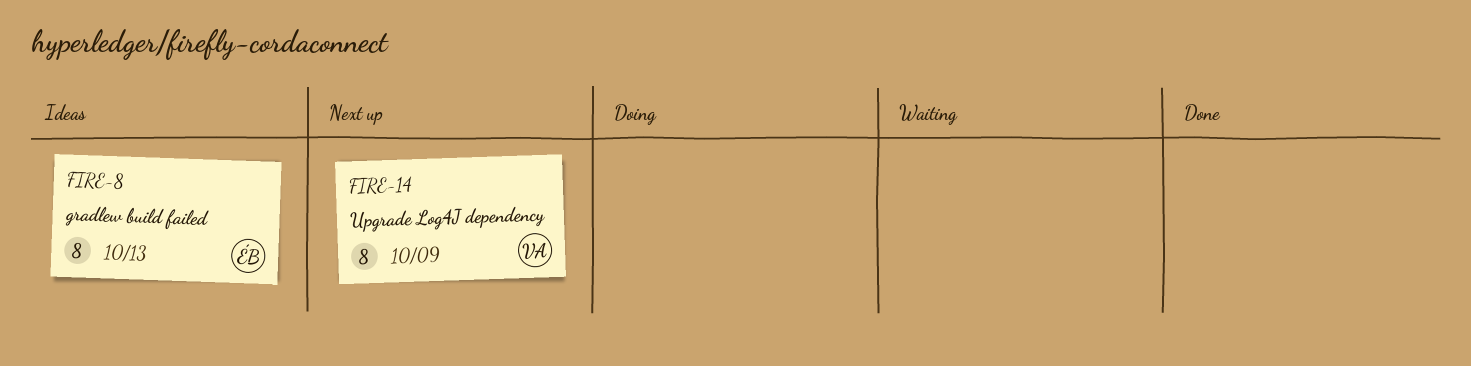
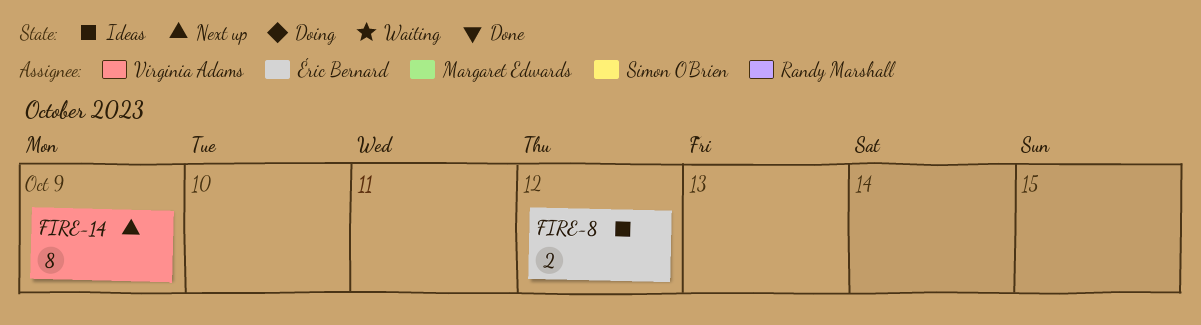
FIRE-8, estimate: 8 -> 2
FIRE-8, day: Oct 13 -> Oct 12

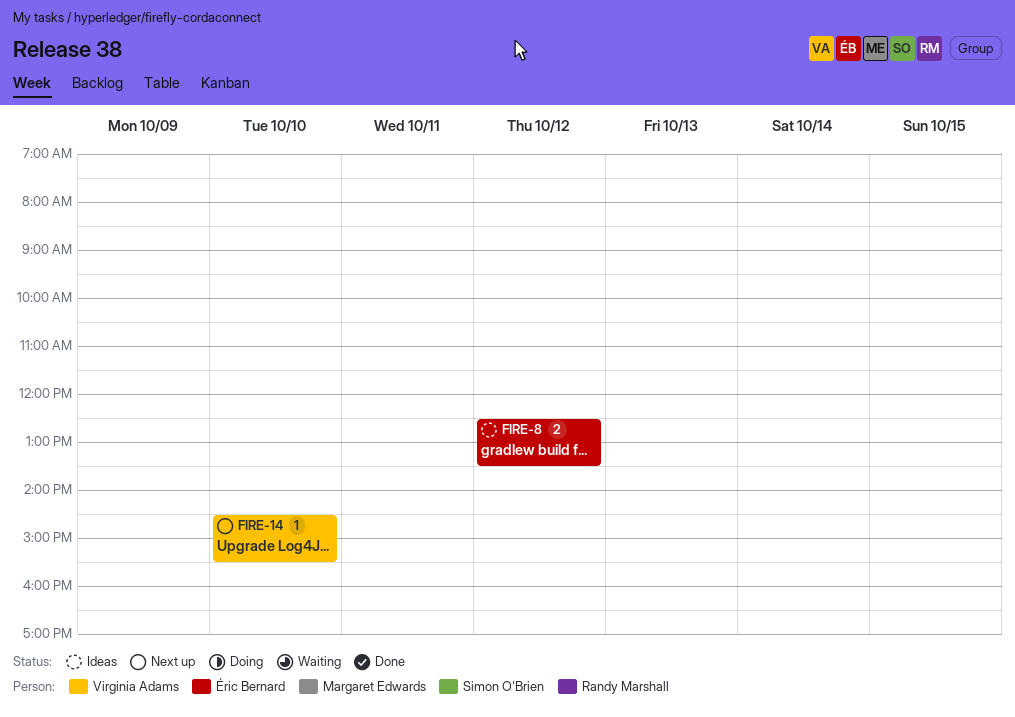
FIRE-14, estimate: 8 -> 1
FIRE-14, day: Oct 9 -> Oct 10

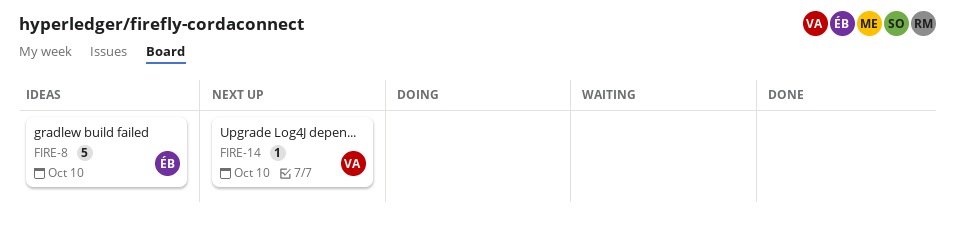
FIRE-8, estimate: 2 -> 5
FIRE-8, day: Oct 12 -> Oct 10

